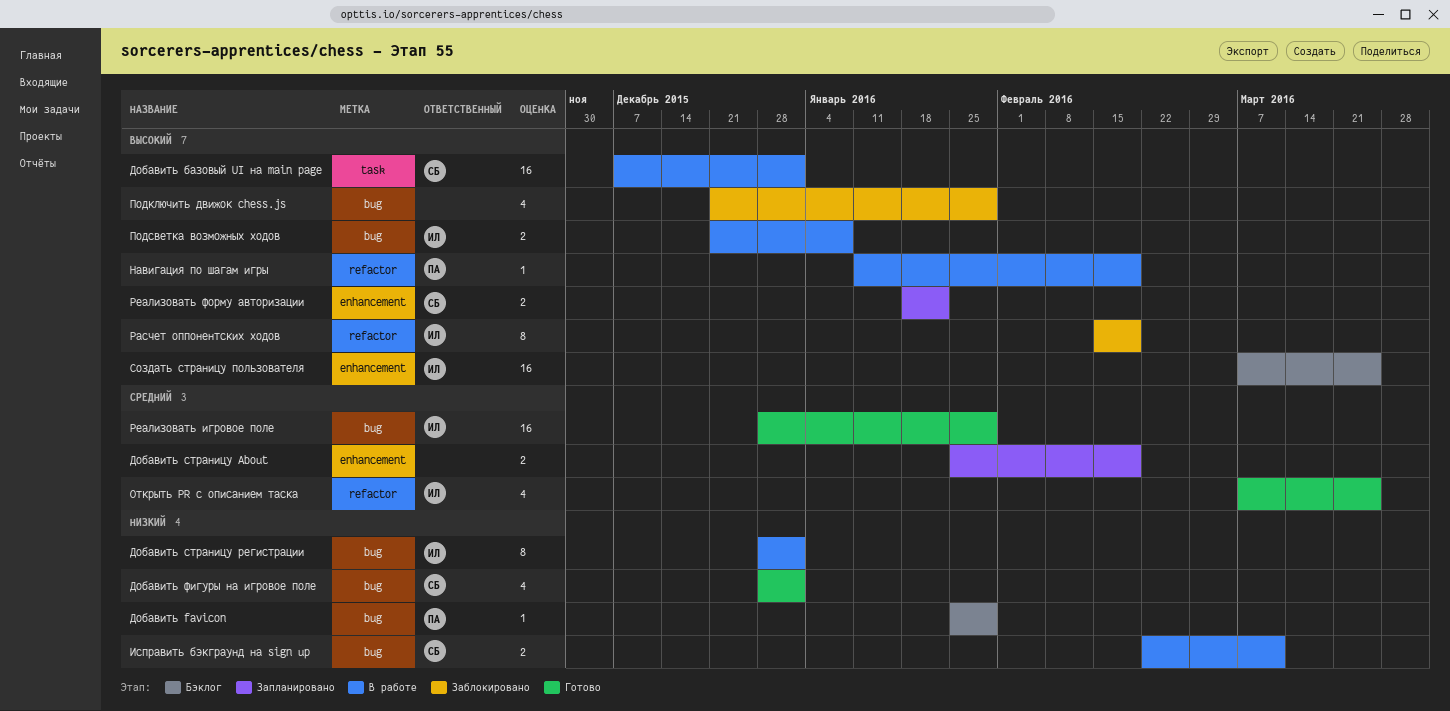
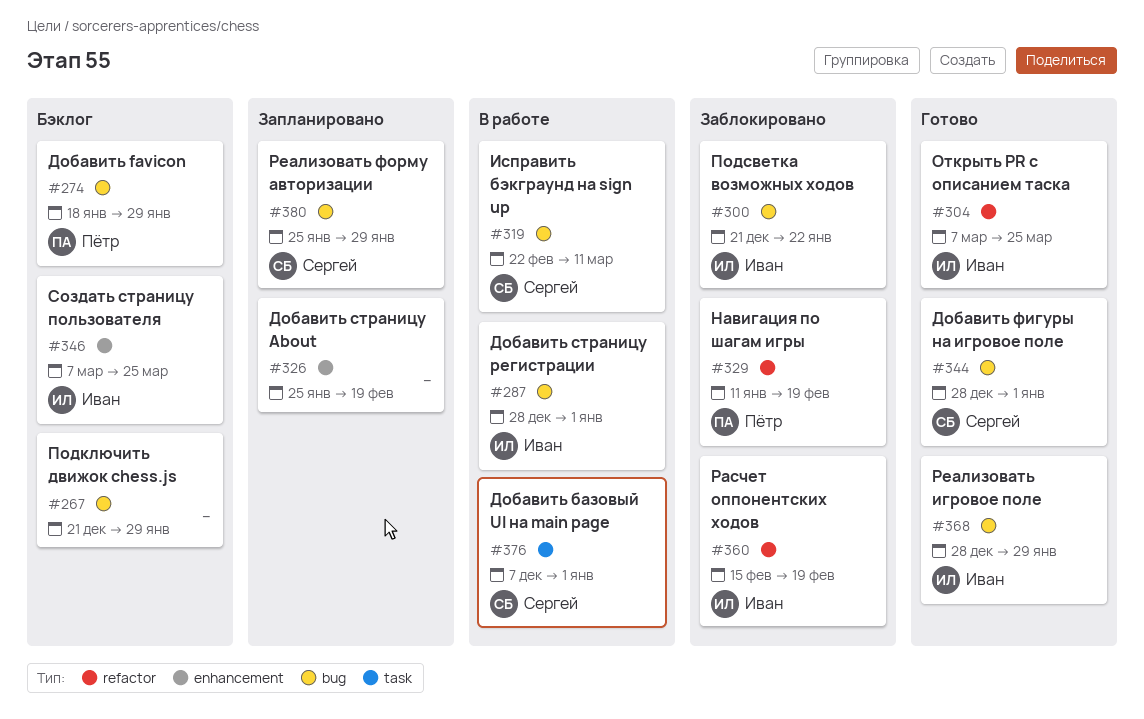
Добавить favicon, start: Jan 25 -> Jan 18
Навигация по шагам игры, status: В работе -> Заблокировано
Подключить движок chess.js, status: Заблокировано -> Бэклог
Подсветка возможных ходов, status: В работе -> Заблокировано
Подсветка возможных ходов, due: Jan 8 -> Jan 22
Реализовать форму авторизации, label: enhancement -> bug
Реализовать форму авторизации, start: Jan 18 -> Jan 25
Реализовать форму авторизации, due: Jan 22 -> Jan 29

